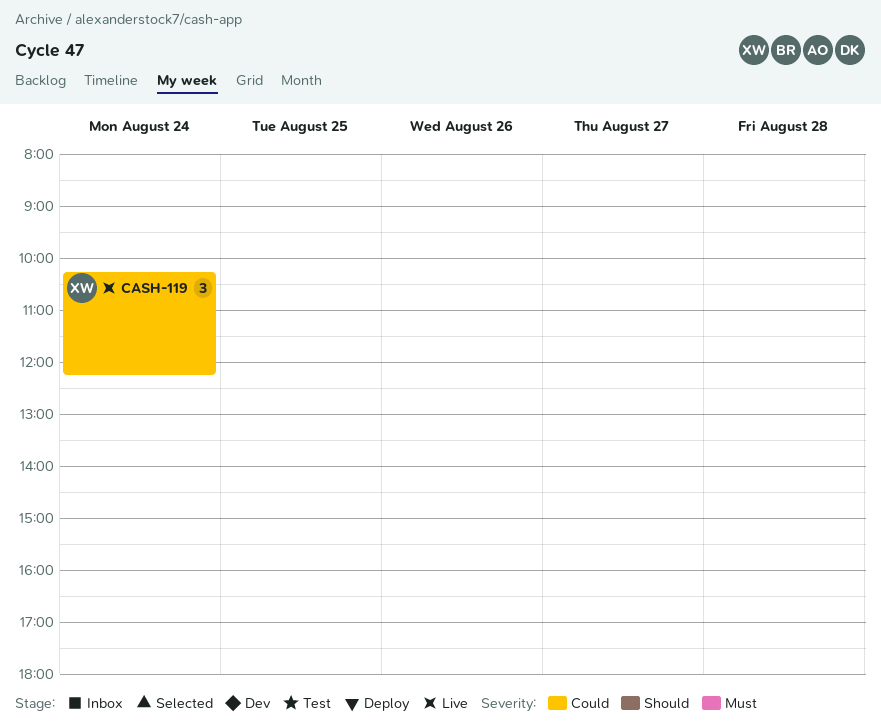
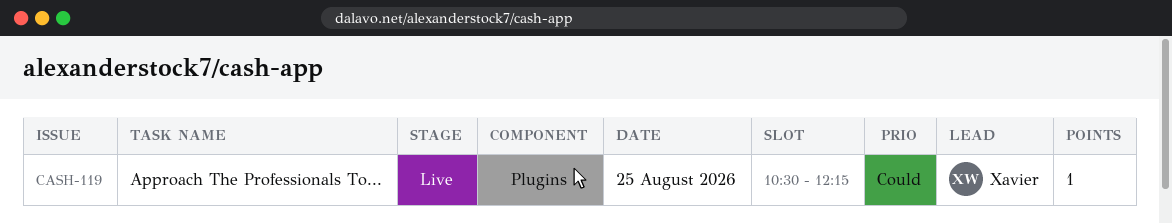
CASH-119, estimate: 3 -> 1
CASH-119, day: Aug 24 -> Aug 25
CASH-119, begins: 10:15 -> 10:30

